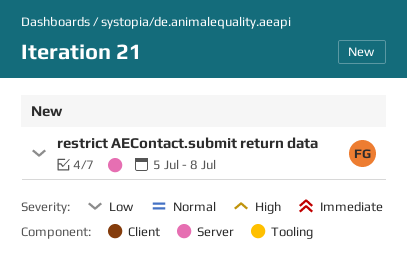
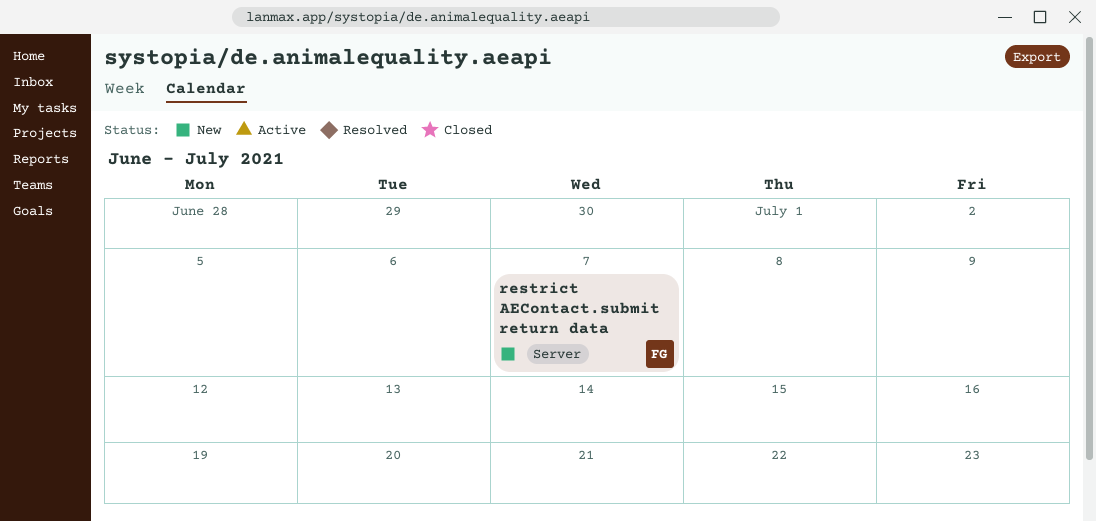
restrict AEContact.submit return data, due: Jul 8 -> Jul 7

